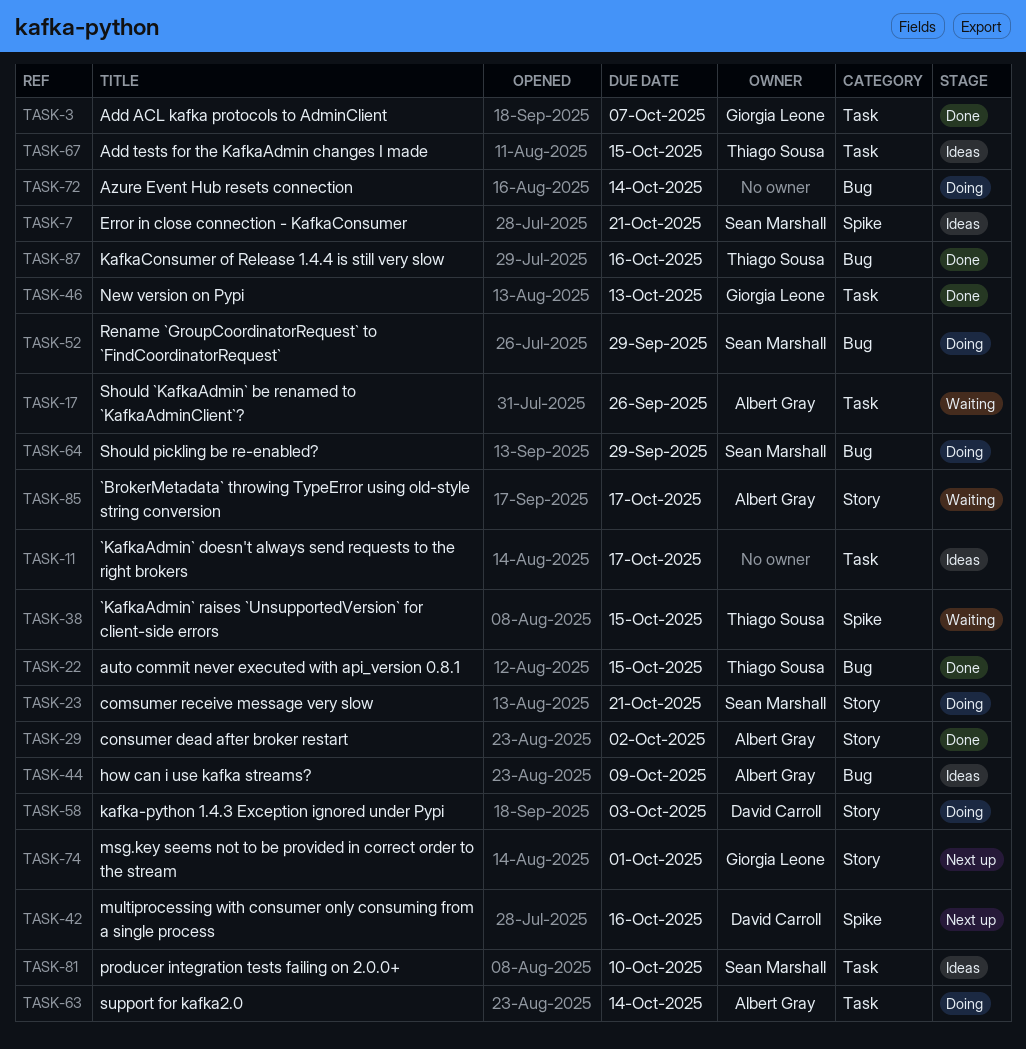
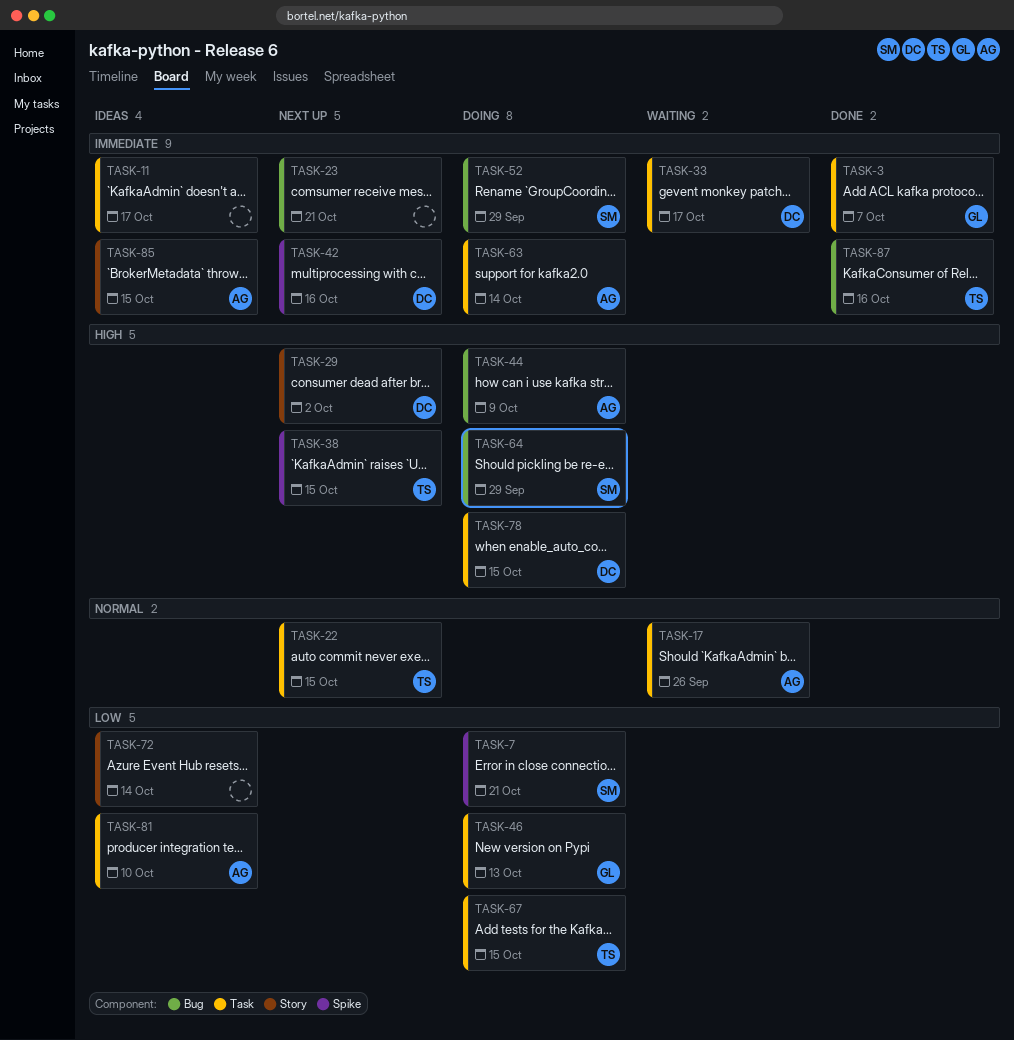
TASK-7, status: Ideas -> Doing
TASK-22, status: Done -> Next up
TASK-22, label: Bug -> Task
TASK-23, status: Doing -> Next up
TASK-23, owner: Sean Marshall -> none
TASK-23, label: Story -> Bug
TASK-29, status: Done -> Next up
TASK-29, owner: Albert Gray -> David Carroll
TASK-33: none -> present
TASK-38, status: Waiting -> Next up
TASK-44, status: Ideas -> Doing
TASK-46, status: Done -> Doing
TASK-58: present -> none
TASK-67, status: Ideas -> Doing
TASK-72, status: Doing -> Ideas
TASK-72, label: Bug -> Story
TASK-74: present -> none
TASK-78: none -> present
TASK-81, owner: Sean Marshall -> Albert Gray
TASK-85, status: Waiting -> Ideas
TASK-85, due: Oct 17 -> Oct 15

